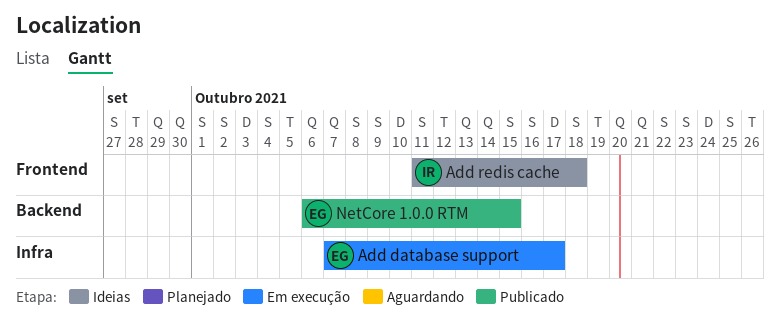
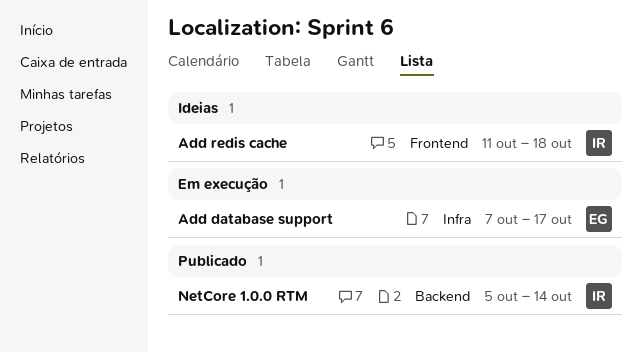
NetCore 1.0.0 RTM, owner: EG -> IR
NetCore 1.0.0 RTM, start: Oct 6 -> Oct 5
NetCore 1.0.0 RTM, due: Oct 15 -> Oct 14

